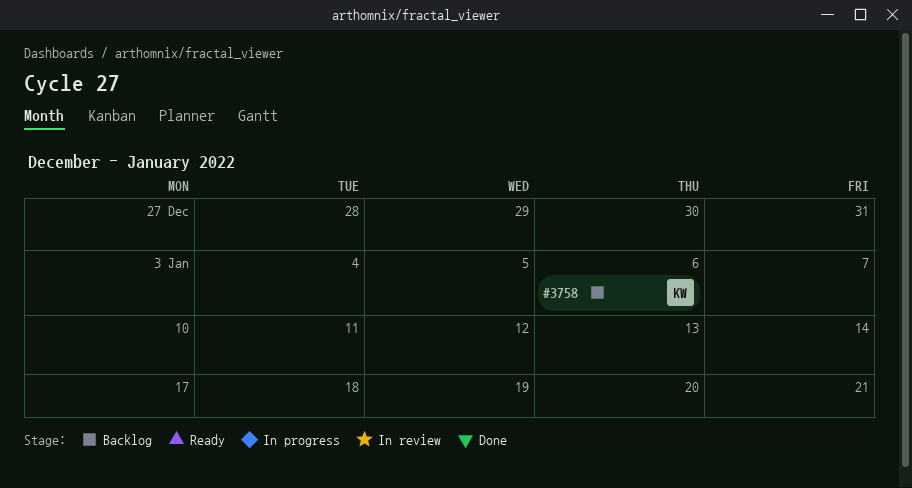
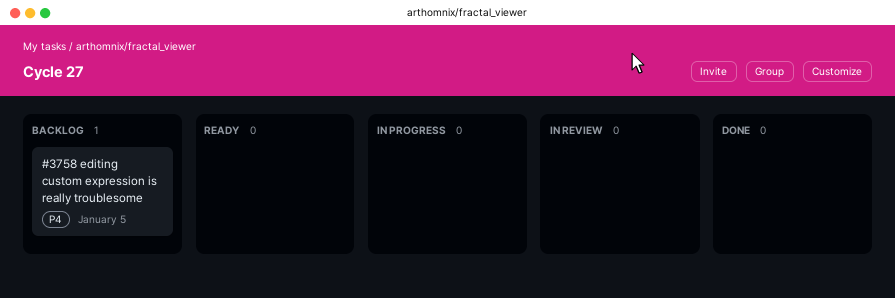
#3758, due: Jan 6 -> Jan 5

